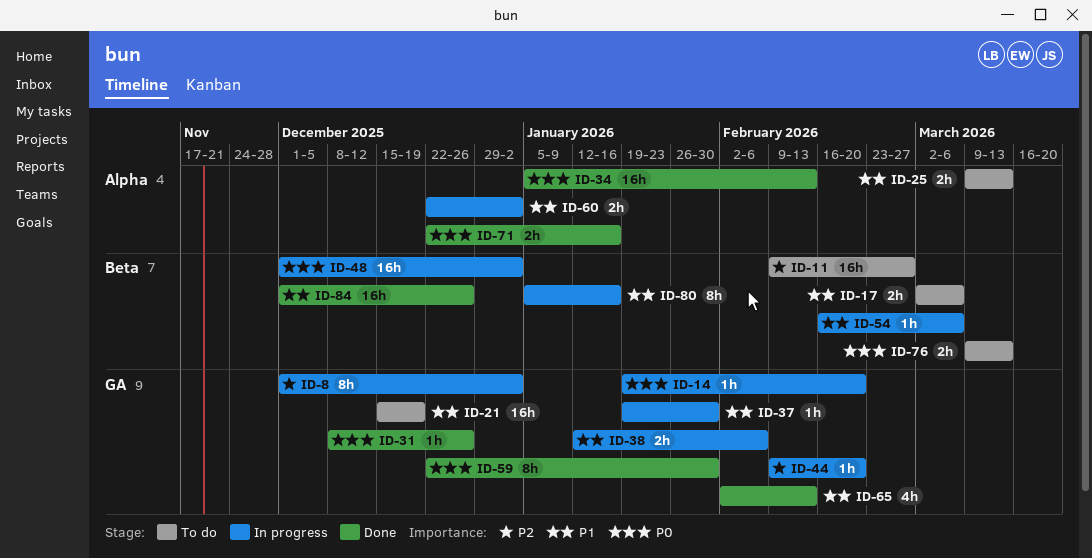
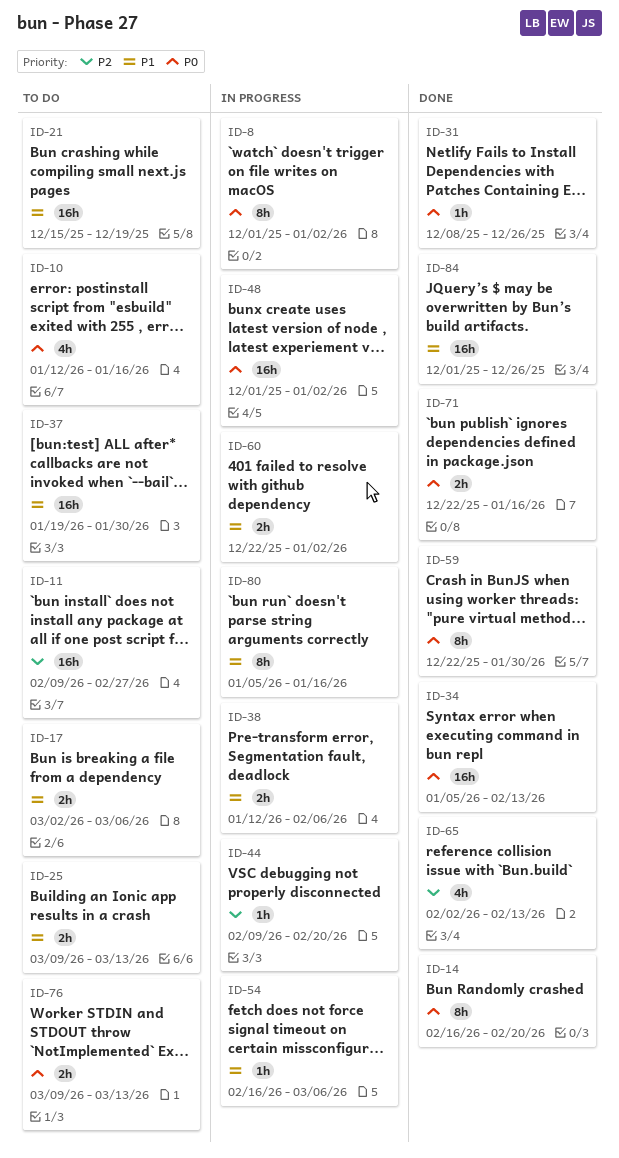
ID-8, priority: P2 -> P0
ID-10: none -> present
ID-14, status: In progress -> Done
ID-14, estimate: 1h -> 8h
ID-14, start: Jan 19 -> Feb 16
ID-37, status: In progress -> To do
ID-37, estimate: 1h -> 16h
ID-65, priority: P1 -> P2

